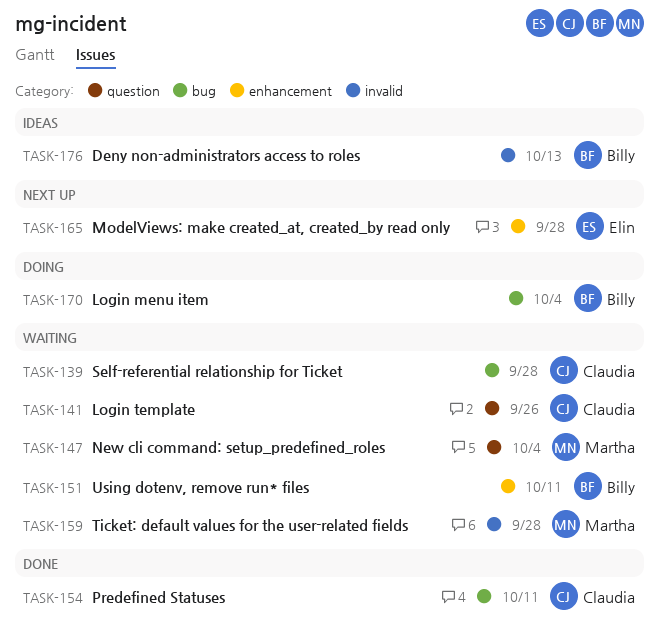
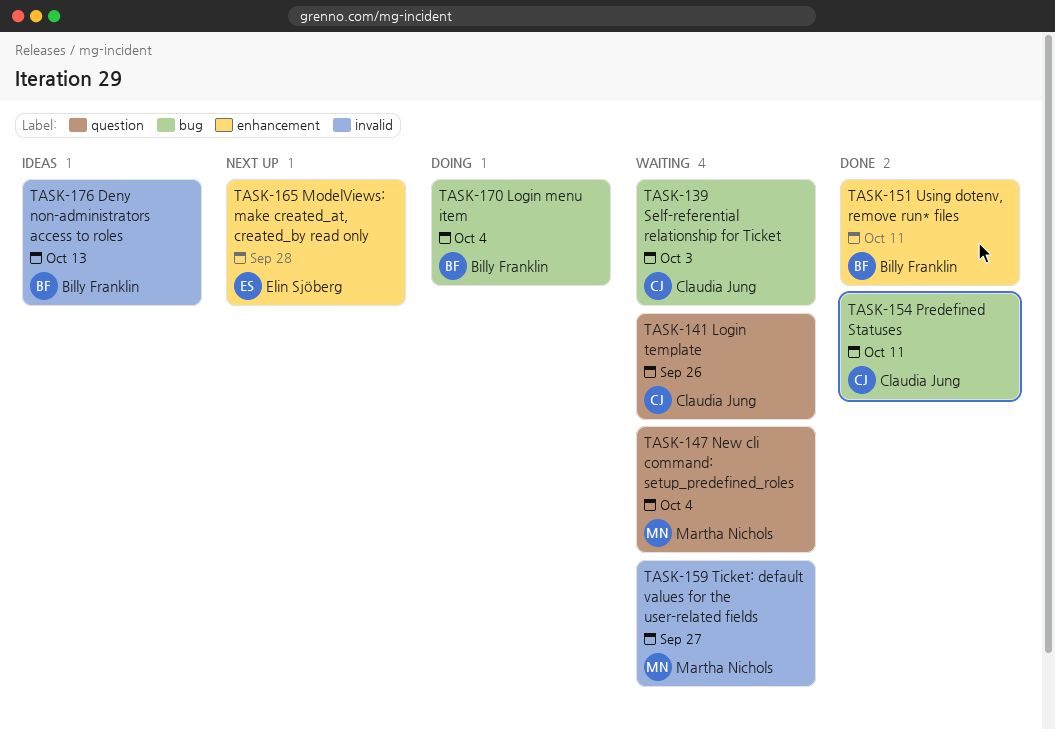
TASK-139, due: Sep 28 -> Oct 3
TASK-151, status: Waiting -> Done
TASK-159, due: Sep 28 -> Sep 27

